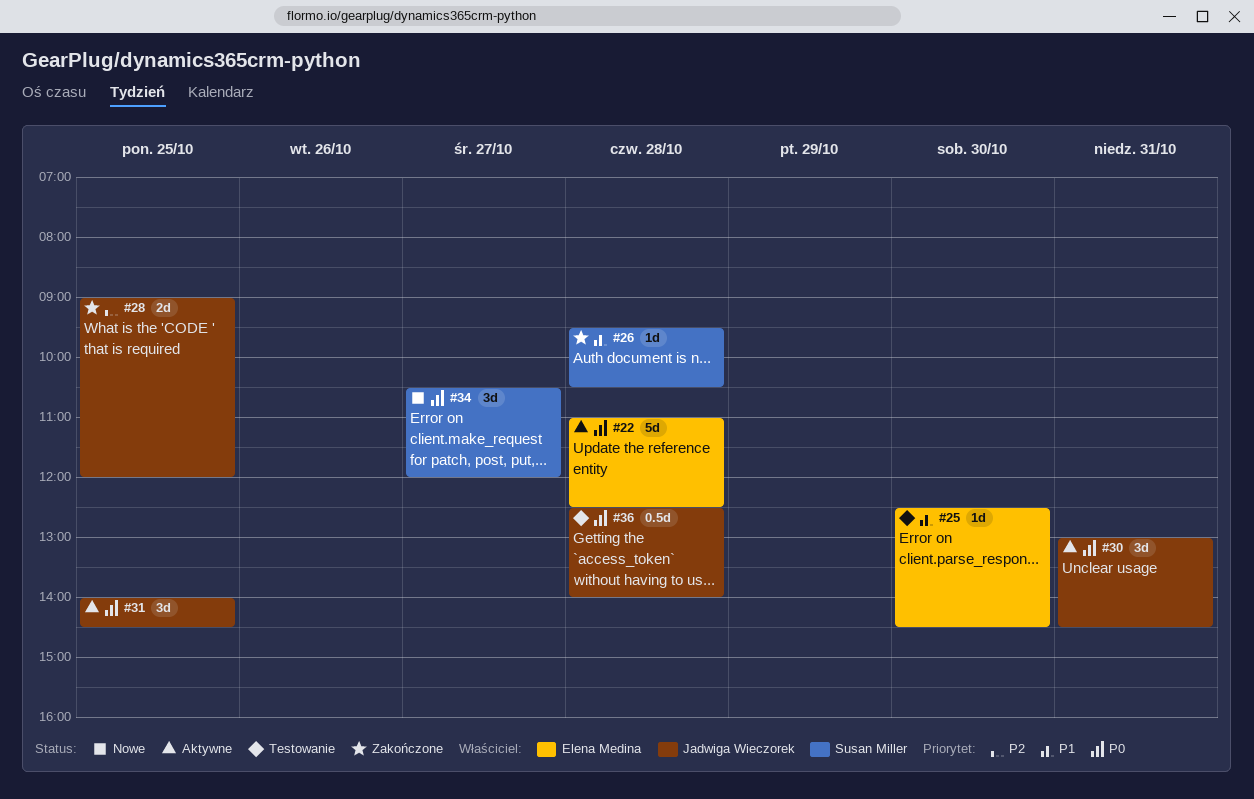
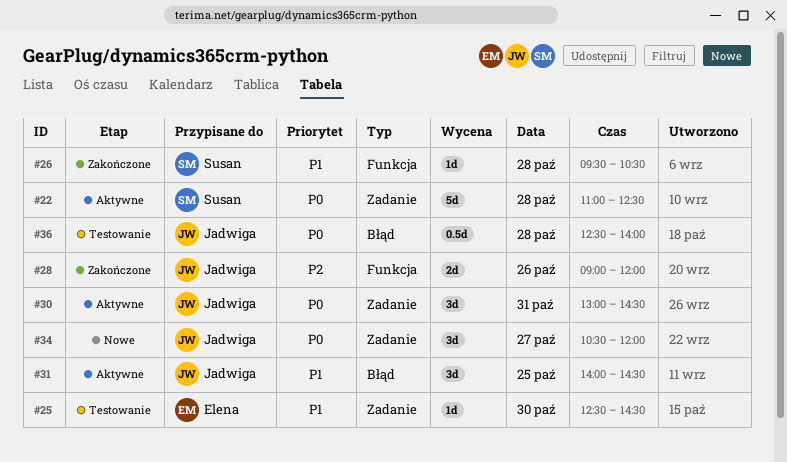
#22, owner: Elena Medina -> Susan Miller
#28, day: Oct 25 -> Oct 26
#31, priority: P0 -> P1
#34, owner: Susan Miller -> Jadwiga Wieczorek

